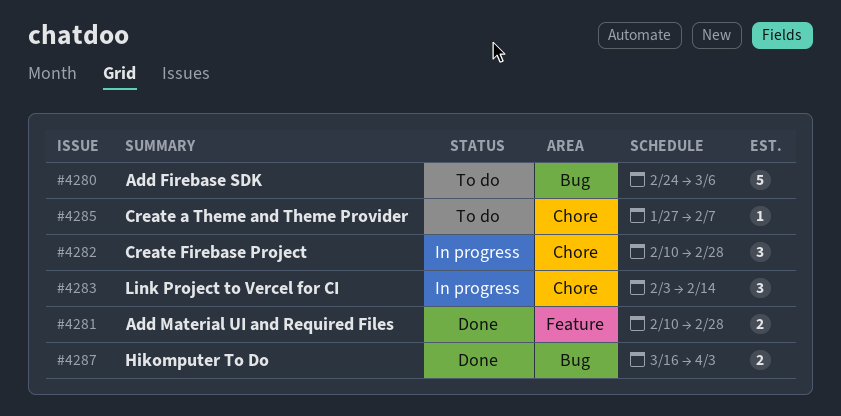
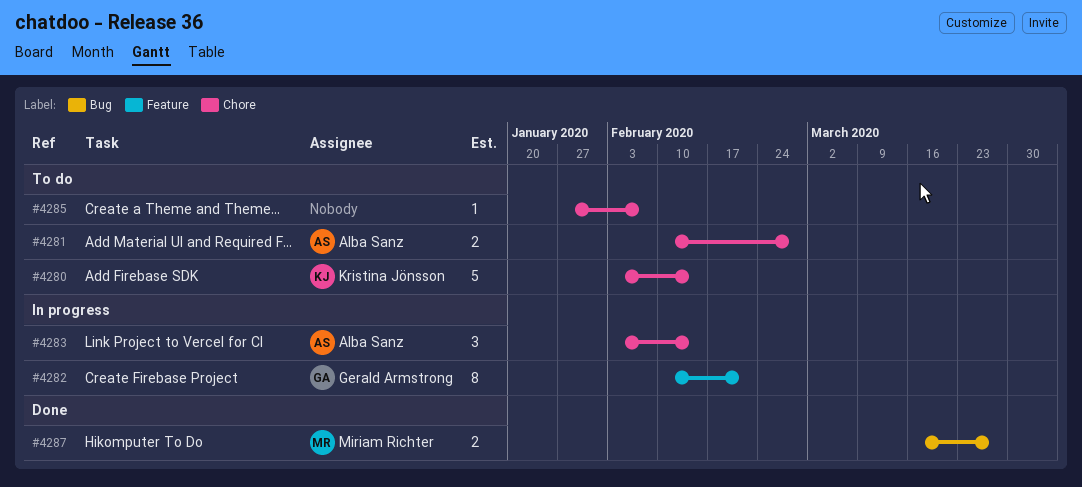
#4280, label: Bug -> Chore
#4280, start: Feb 24 -> Feb 3
#4280, due: Mar 6 -> Feb 14
#4281, status: Done -> To do
#4281, label: Feature -> Chore
#4282, label: Chore -> Feature
#4282, estimate: 3 -> 8
#4282, due: Feb 28 -> Feb 21
#4287, due: Apr 3 -> Mar 27

